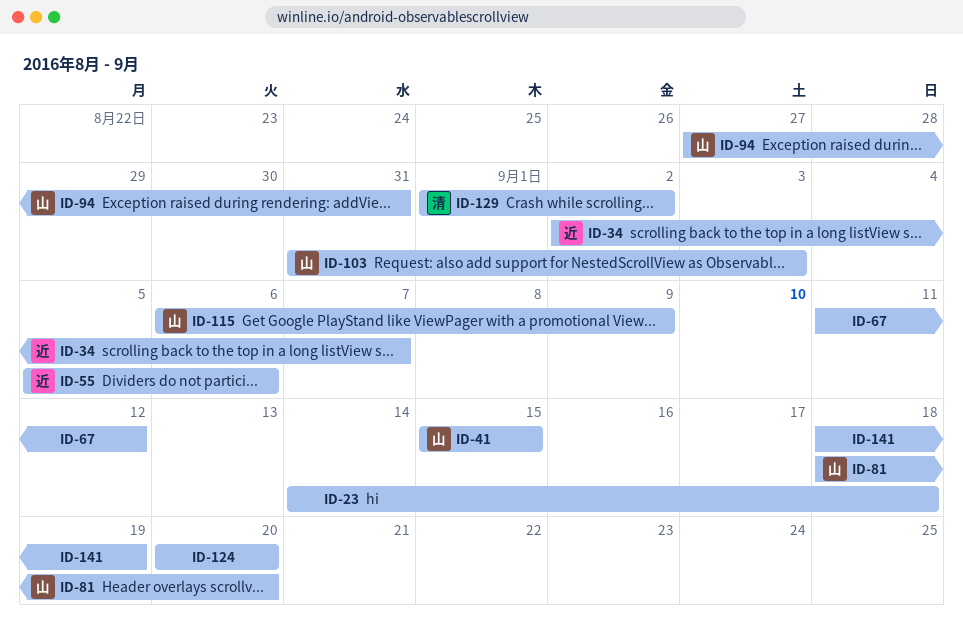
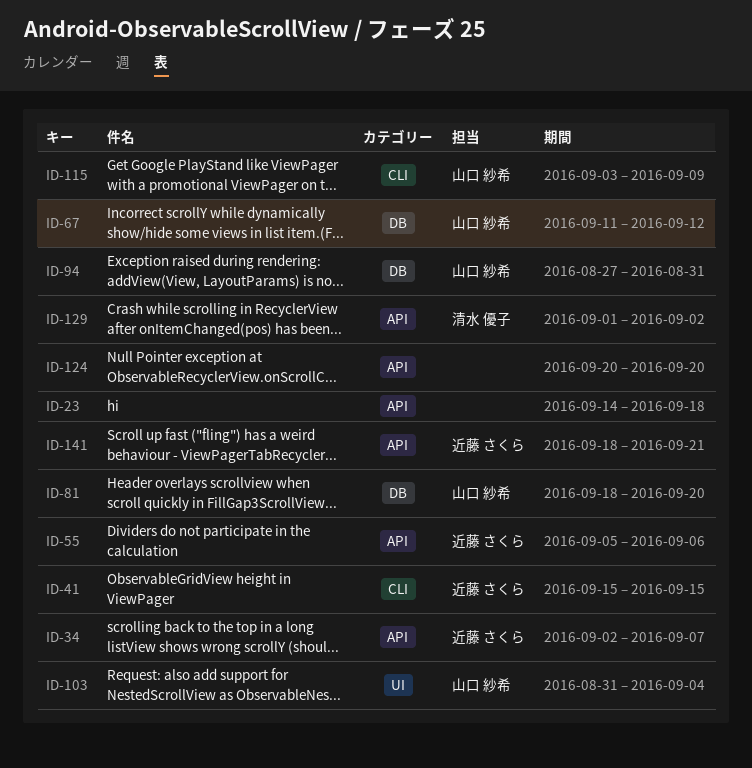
ID-41, owner: 山口 紗希 -> 近藤 さくら
ID-67, owner: none -> 山口 紗希
ID-103, due: Sep 3 -> Sep 4
ID-115, start: Sep 6 -> Sep 3
ID-141, owner: none -> 近藤 さくら
ID-141, due: Sep 19 -> Sep 21

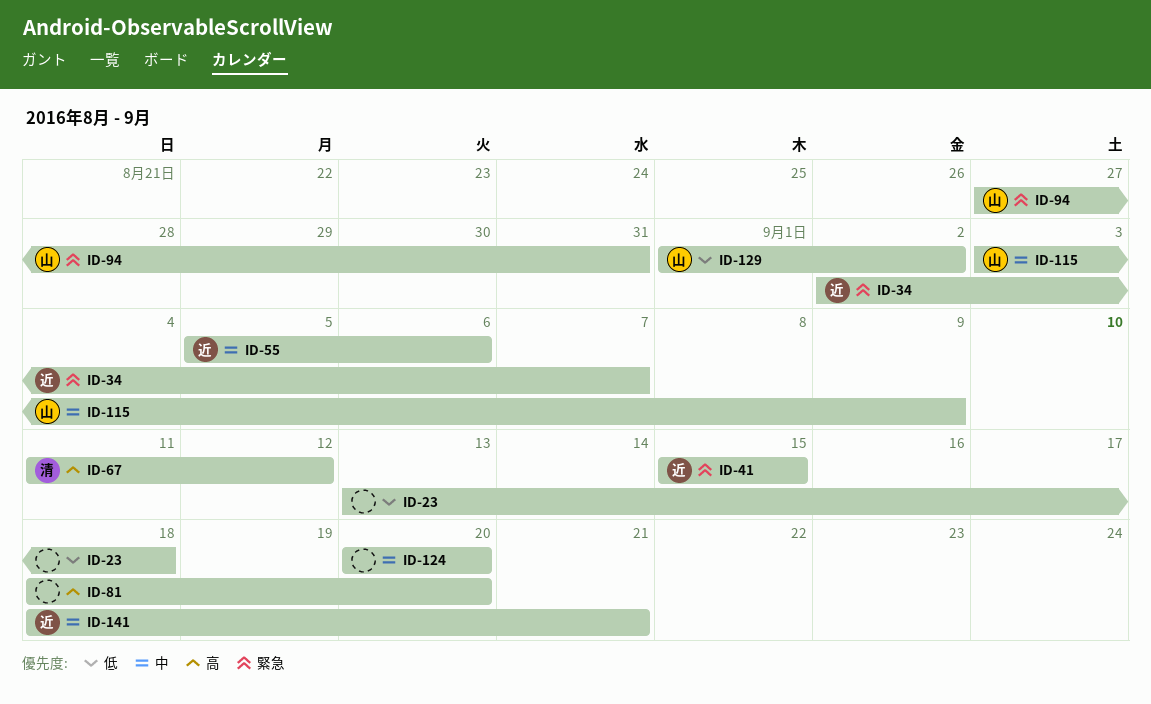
ID-23, start: Sep 14 -> Sep 13
ID-67, owner: 山口 紗希 -> 清水 優子
ID-81, owner: 山口 紗希 -> none
ID-103: present -> none
ID-129, owner: 清水 優子 -> 山口 紗希

